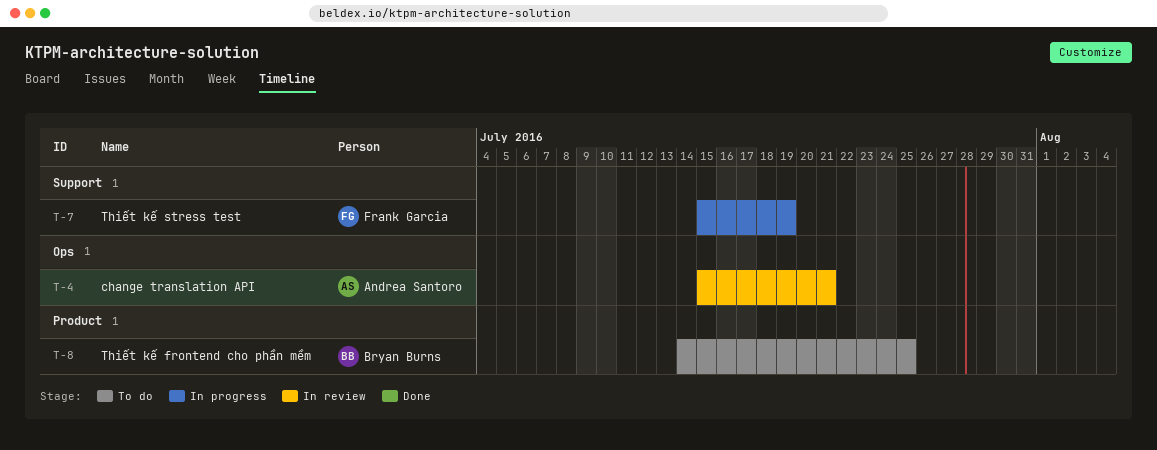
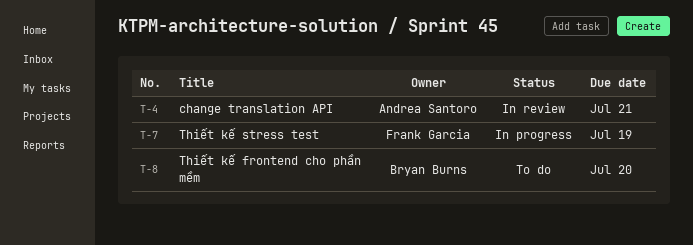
T-8, due: Jul 25 -> Jul 20

